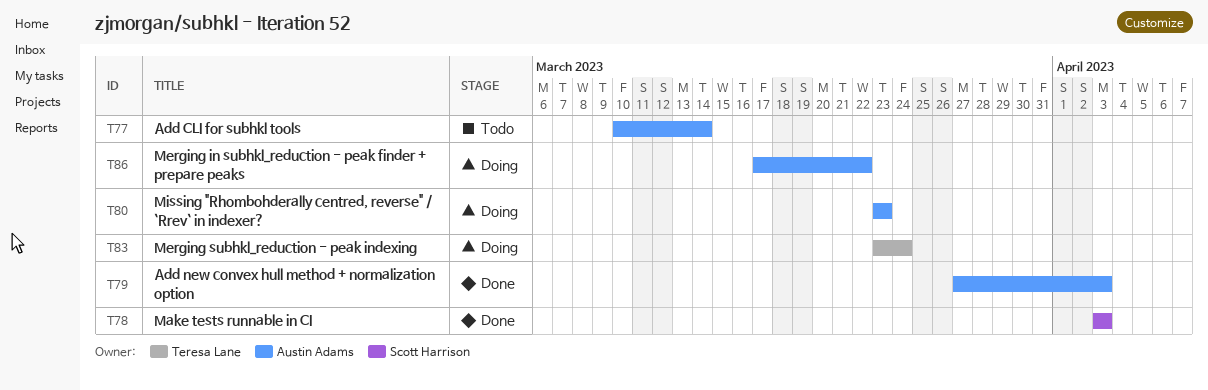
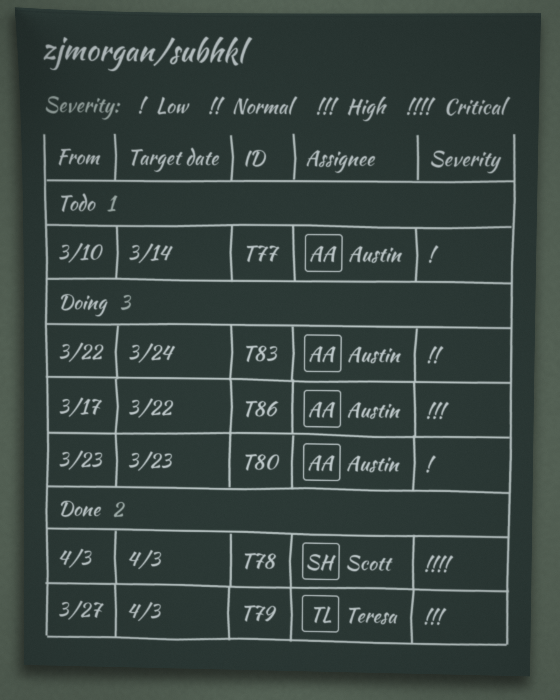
T79, owner: Austin Adams -> Teresa Lane
T83, owner: Teresa Lane -> Austin Adams
T83, start: Mar 23 -> Mar 22

